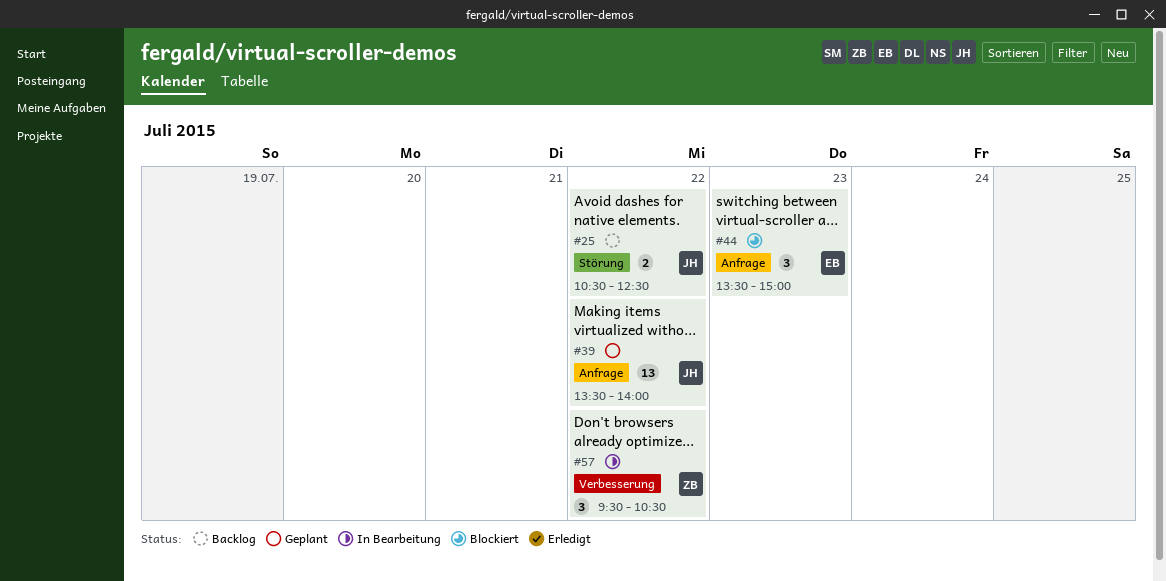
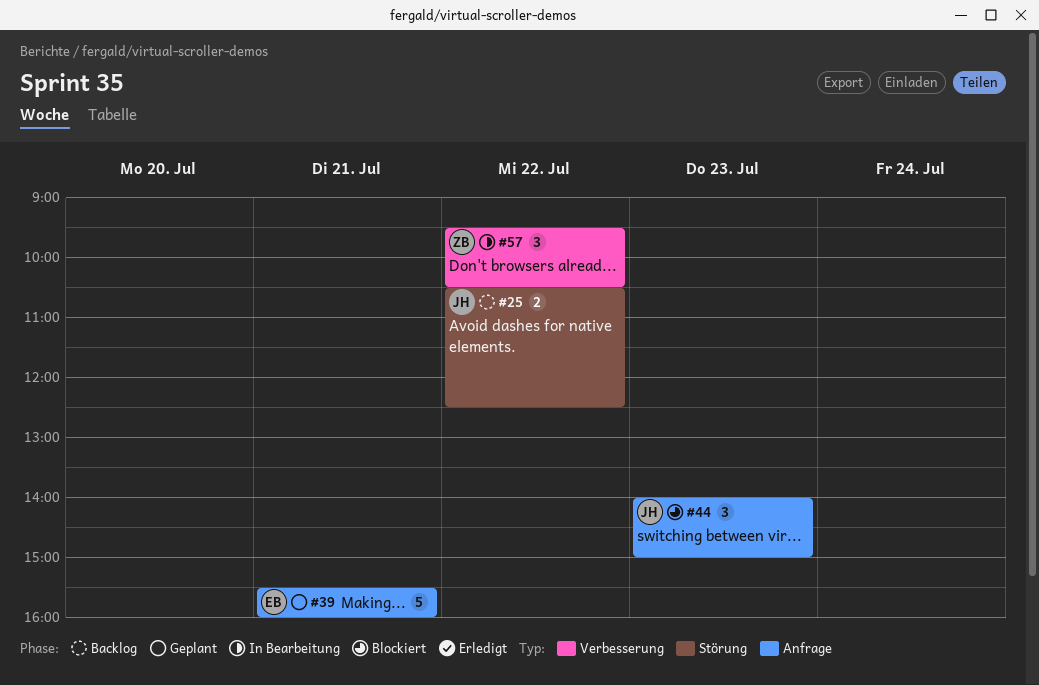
#39, owner: JH -> EB
#39, estimate: 13 -> 5
#39, day: Jul 22 -> Jul 21
#39, begins: 13:30 -> 15:30
#39, ends: 14:00 -> 16:00
#44, owner: EB -> JH
#44, begins: 13:30 -> 14:00

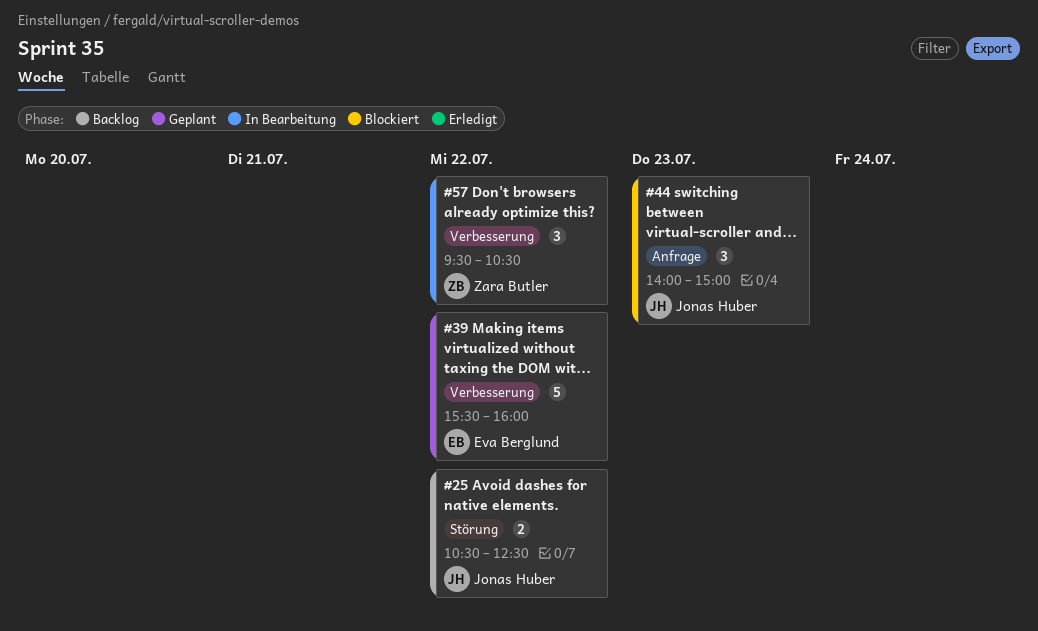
#39, label: Anfrage -> Verbesserung
#39, day: Jul 21 -> Jul 22

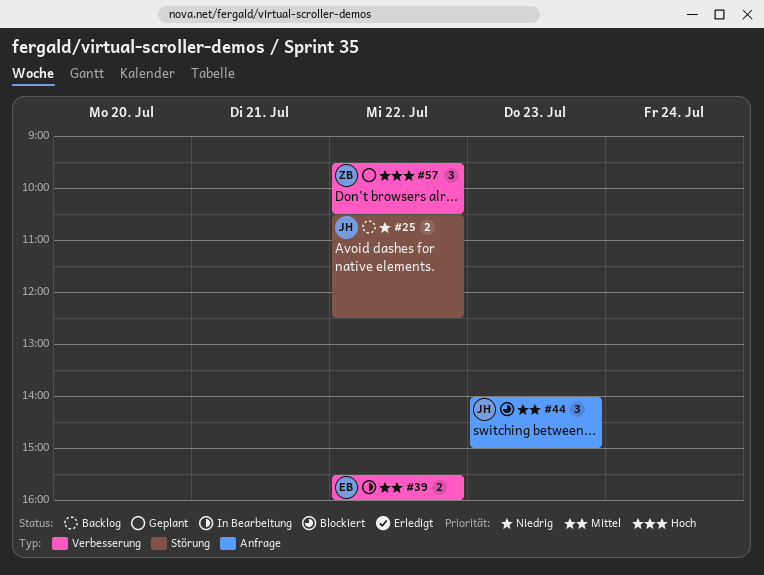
#39, status: Geplant -> In Bearbeitung
#39, estimate: 5 -> 2
#57, status: In Bearbeitung -> Geplant

